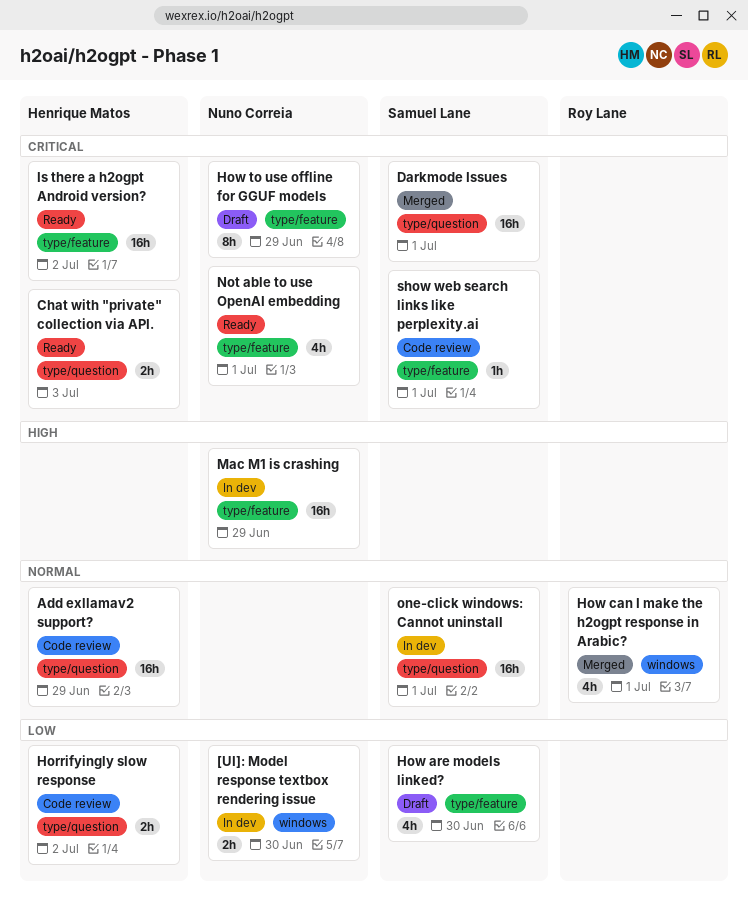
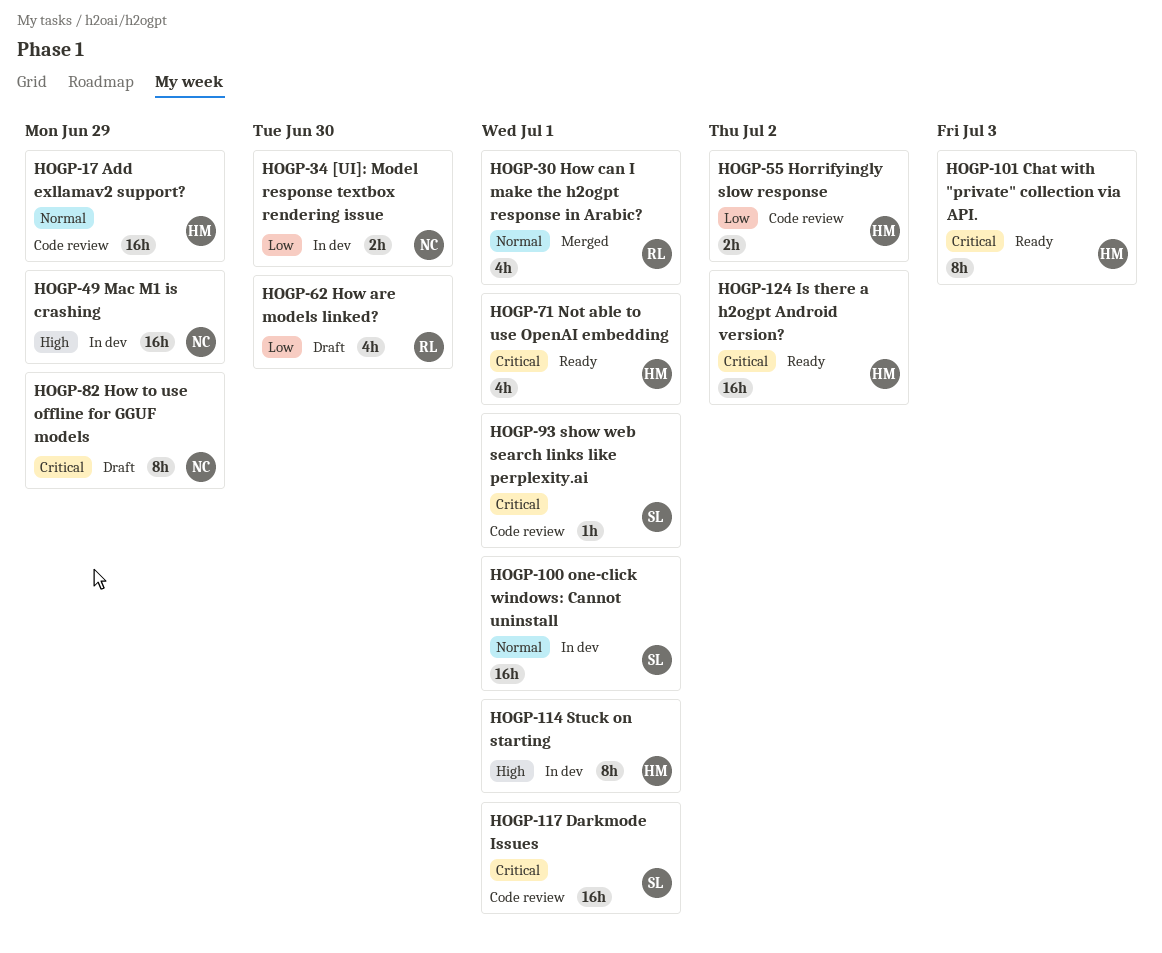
Chat with "private" collection via API., estimate: 2h -> 8h
Darkmode Issues, status: Merged -> Code review
How are models linked?, owner: Samuel Lane -> Roy Lane
Not able to use OpenAI embedding, owner: Nuno Correia -> Henrique Matos
Stuck on starting: none -> present

